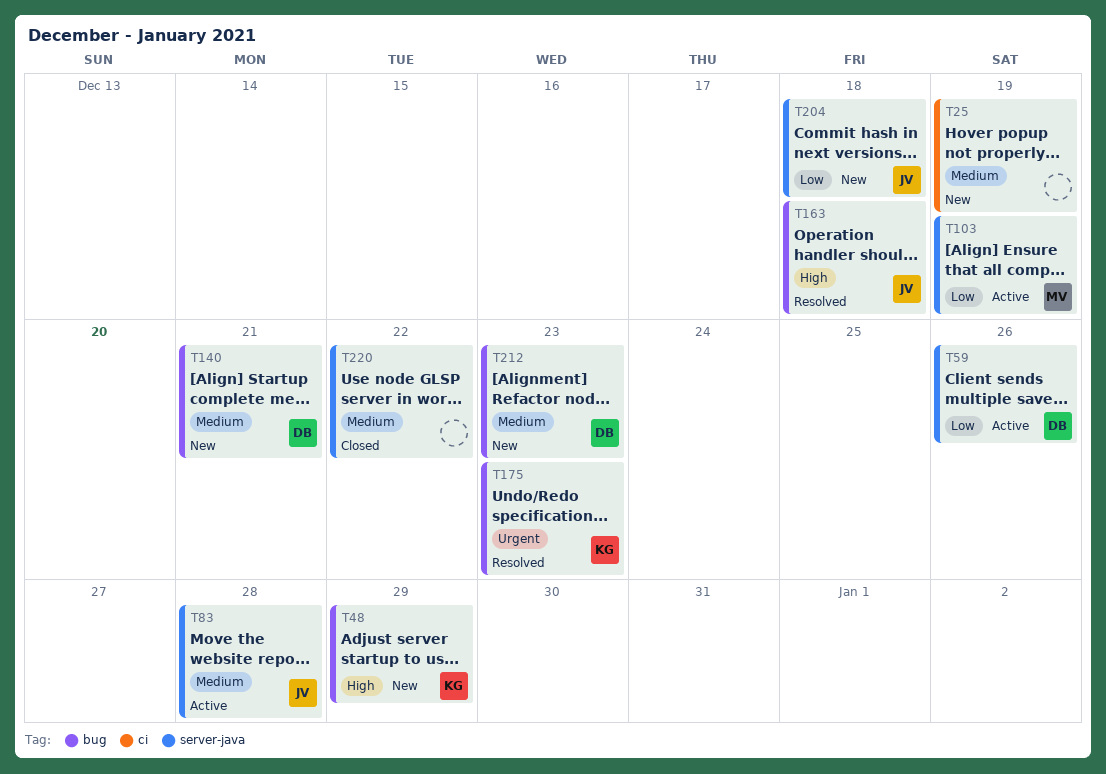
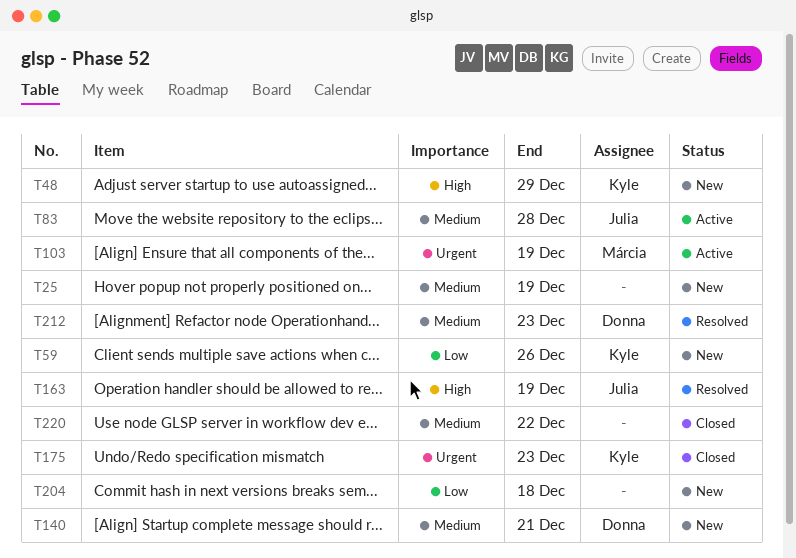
T59, status: Active -> New
T59, owner: Donna -> Kyle
T103, priority: Low -> Urgent
T163, due: Dec 18 -> Dec 19
T175, status: Resolved -> Closed
T204, owner: Julia -> none
T212, status: New -> Resolved

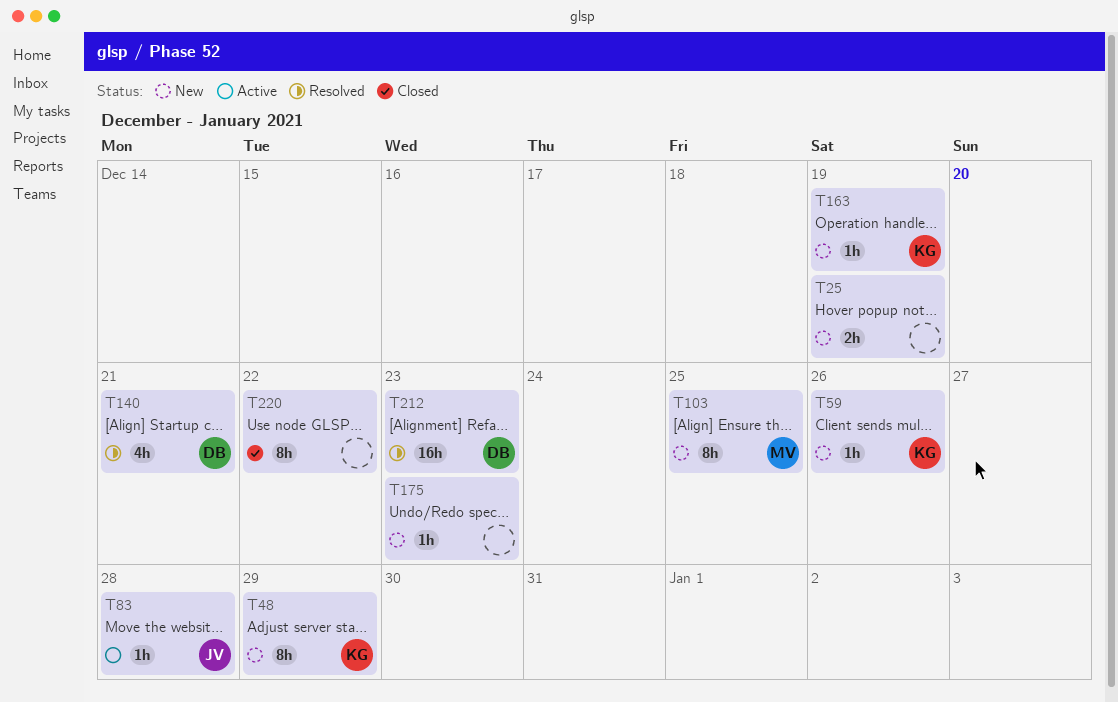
T103, status: Active -> New
T103, due: Dec 19 -> Dec 25
T140, status: New -> Resolved
T163, status: Resolved -> New
T163, owner: Julia -> Kyle
T175, status: Closed -> New
T175, owner: Kyle -> none
T204: present -> none

